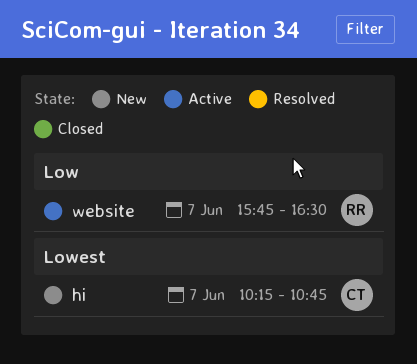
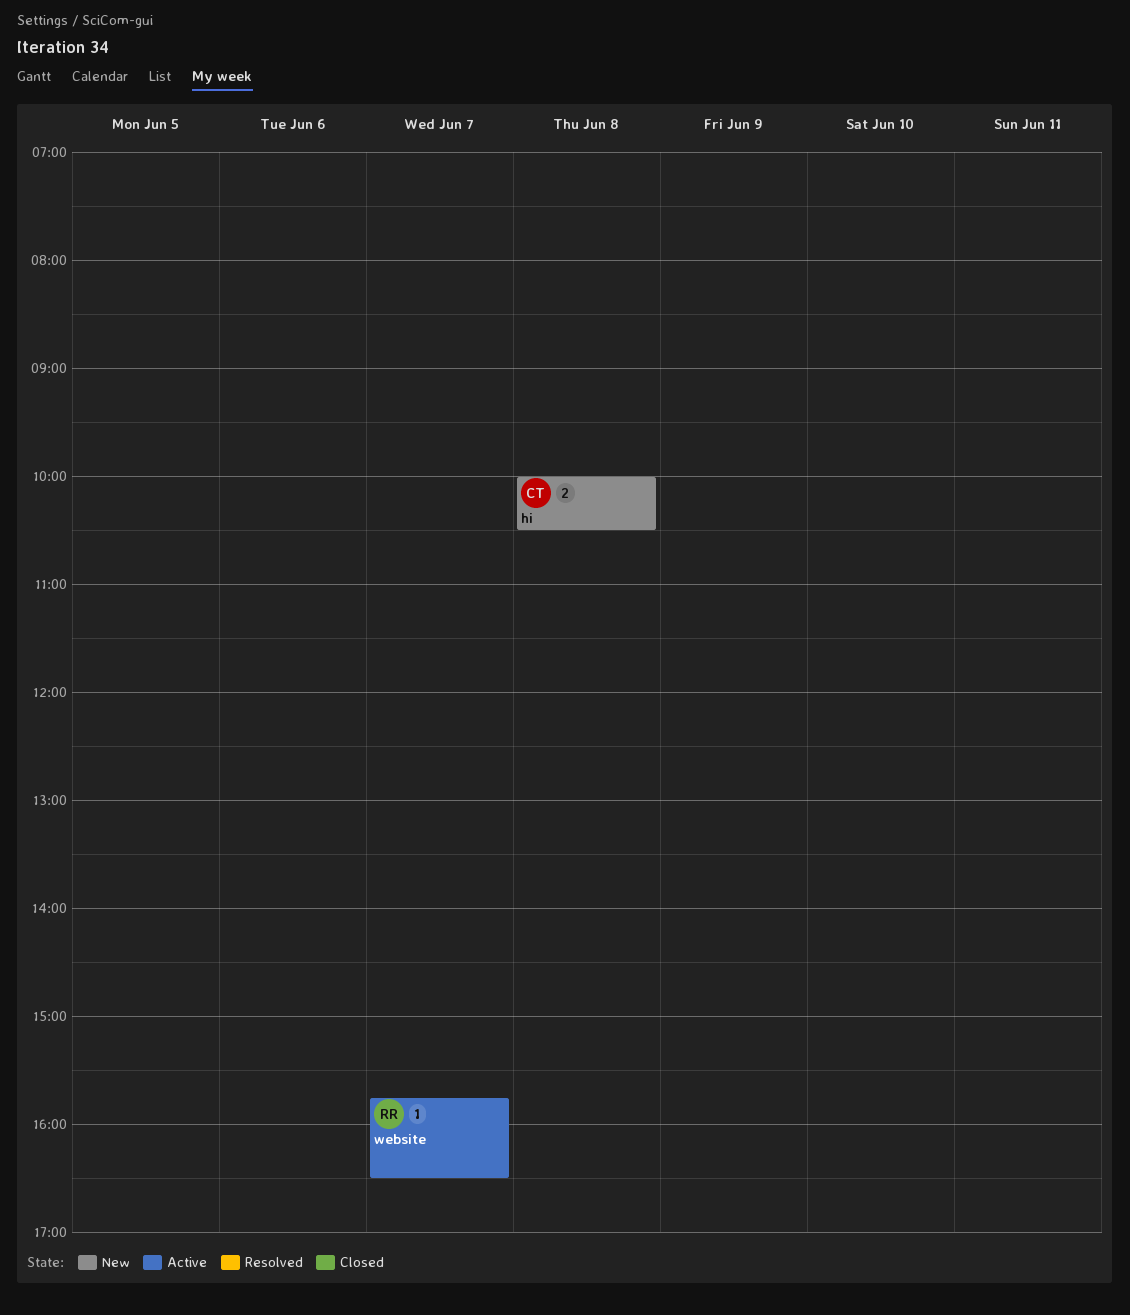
hi, day: Jun 7 -> Jun 8
hi, begins: 10:15 -> 10:00
hi, ends: 10:45 -> 10:30

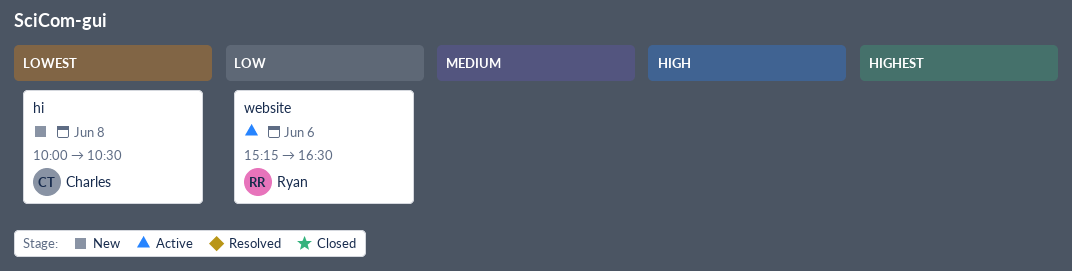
website, day: Jun 7 -> Jun 6
website, begins: 15:45 -> 15:15

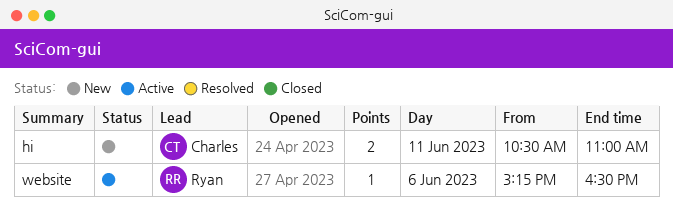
hi, day: Jun 8 -> Jun 11
hi, begins: 10:00 -> 10:30
hi, ends: 10:30 -> 11:00

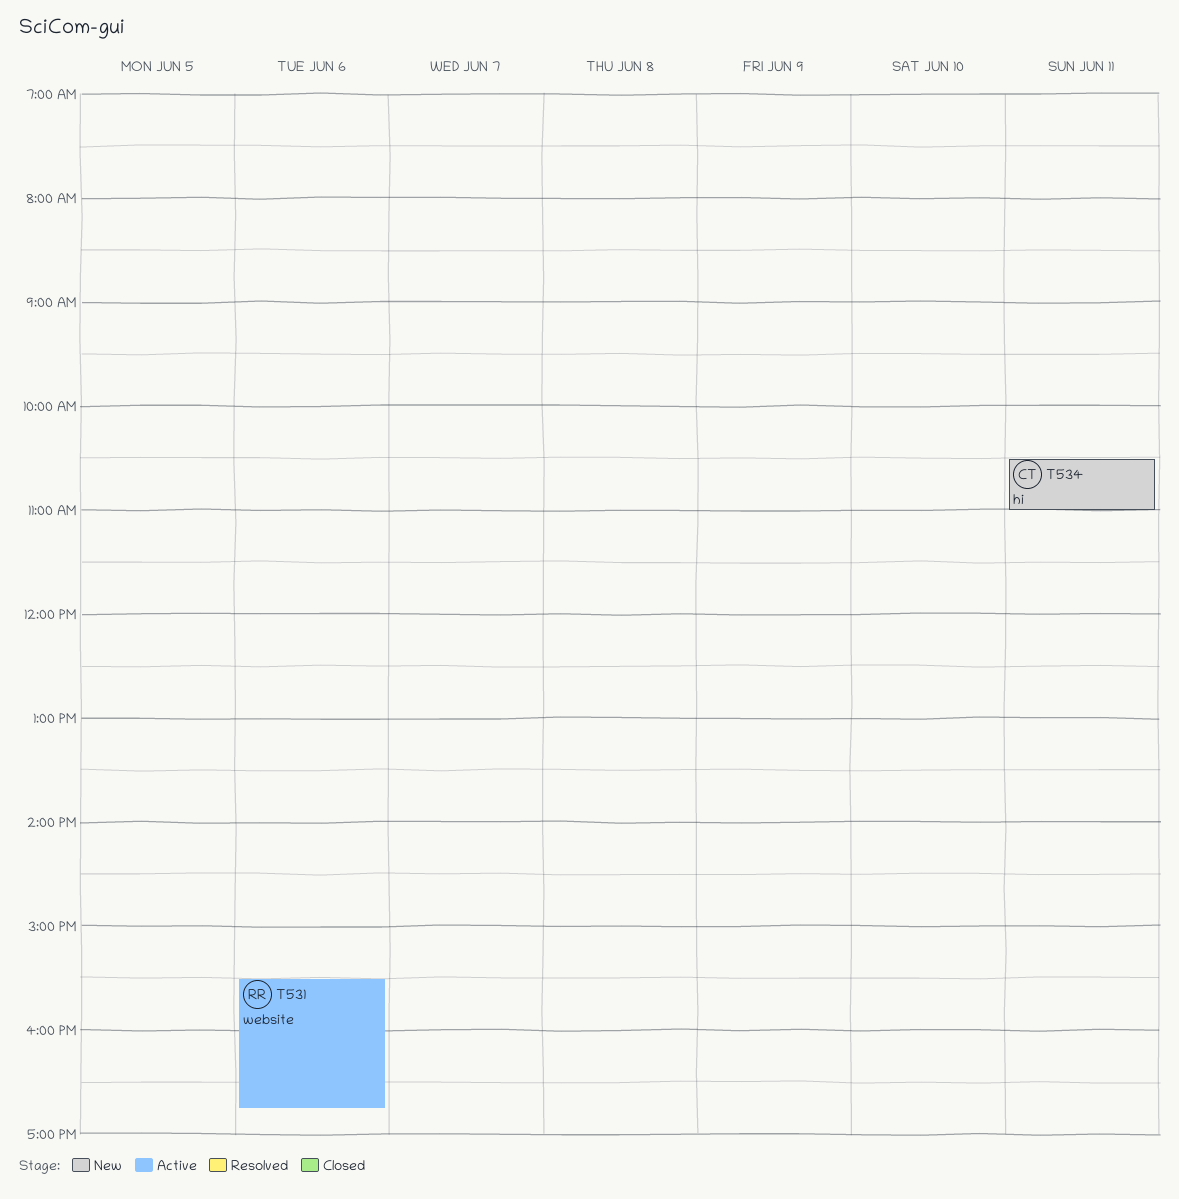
website, begins: 15:15 -> 15:30
website, ends: 16:30 -> 16:45

